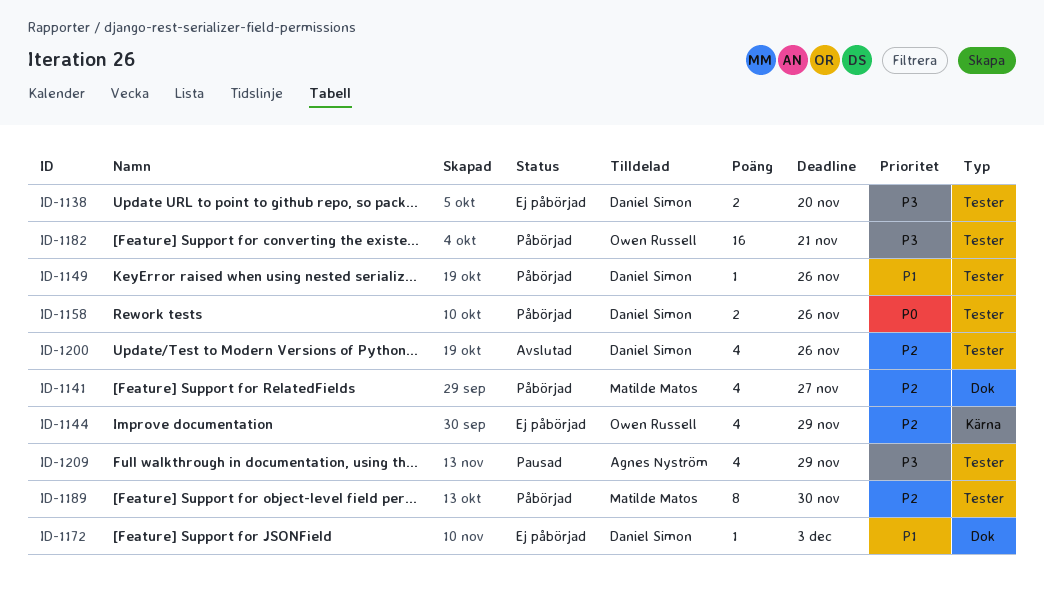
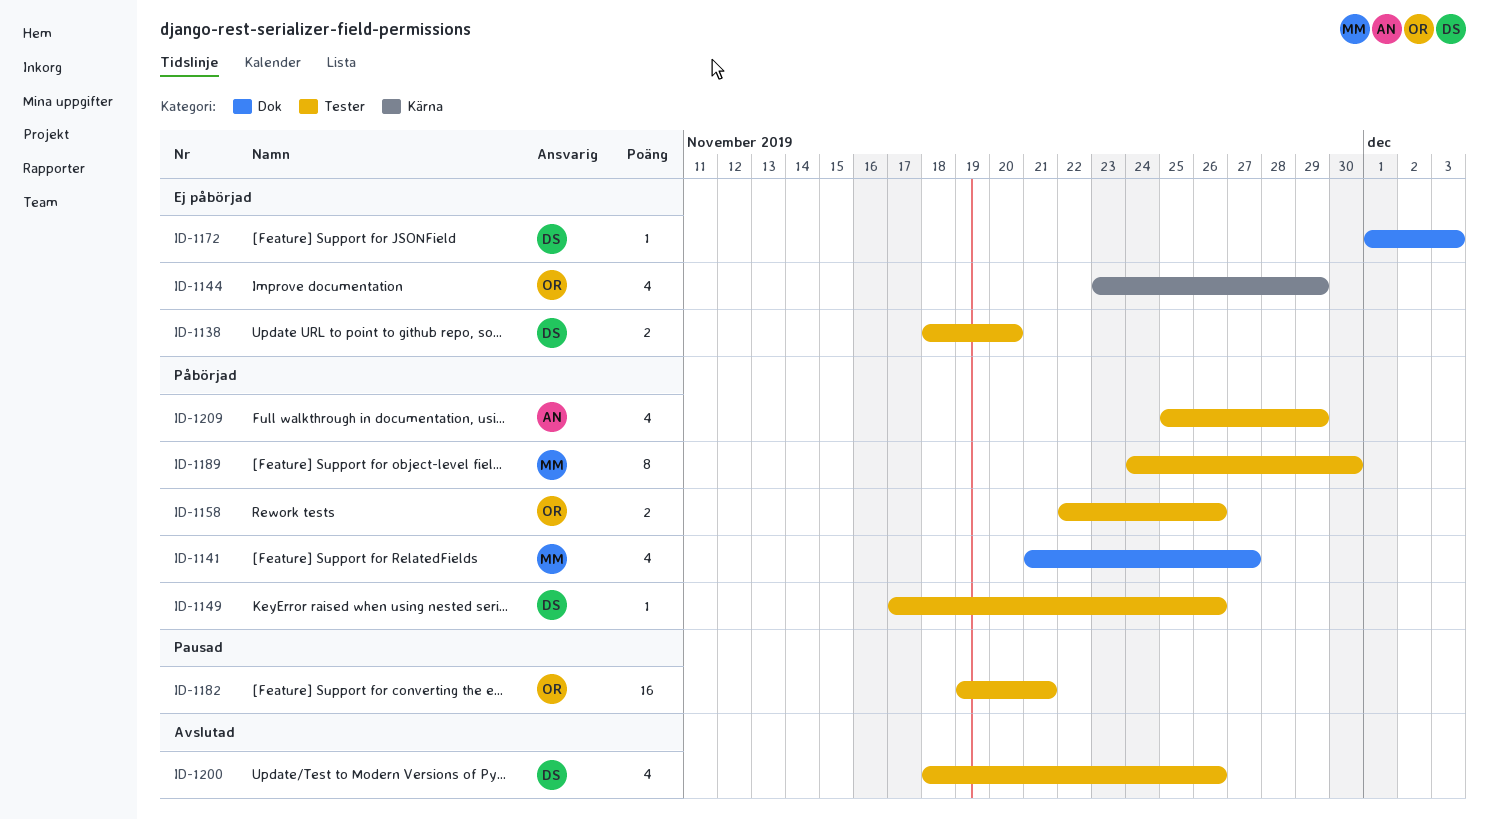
ID-1158, owner: Daniel Simon -> Owen Russell
ID-1182, status: Påbörjad -> Pausad
ID-1209, status: Pausad -> Påbörjad

